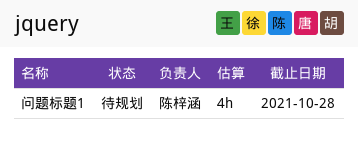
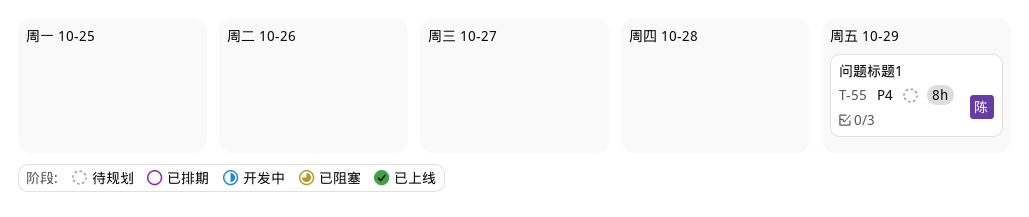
问题标题1, estimate: 4h -> 8h
问题标题1, due: Oct 28 -> Oct 29

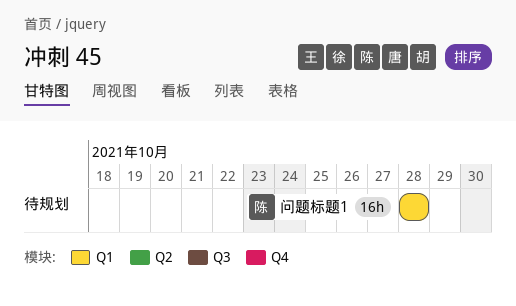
问题标题1, estimate: 8h -> 16h
问题标题1, due: Oct 29 -> Oct 28

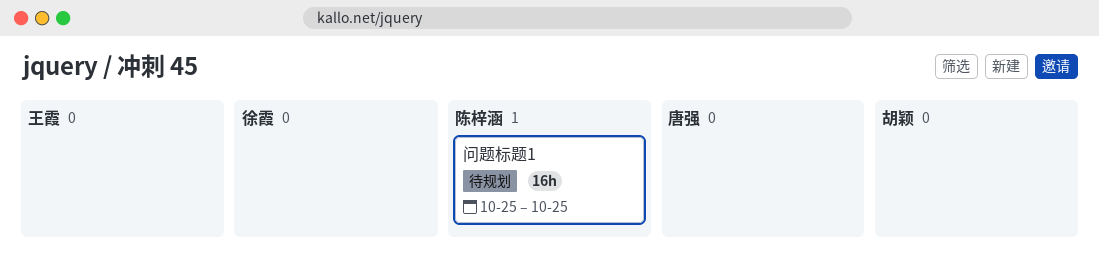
问题标题1, start: Oct 28 -> Oct 25
问题标题1, due: Oct 28 -> Oct 25

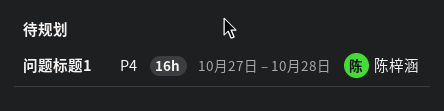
问题标题1, start: Oct 25 -> Oct 27
问题标题1, due: Oct 25 -> Oct 28

